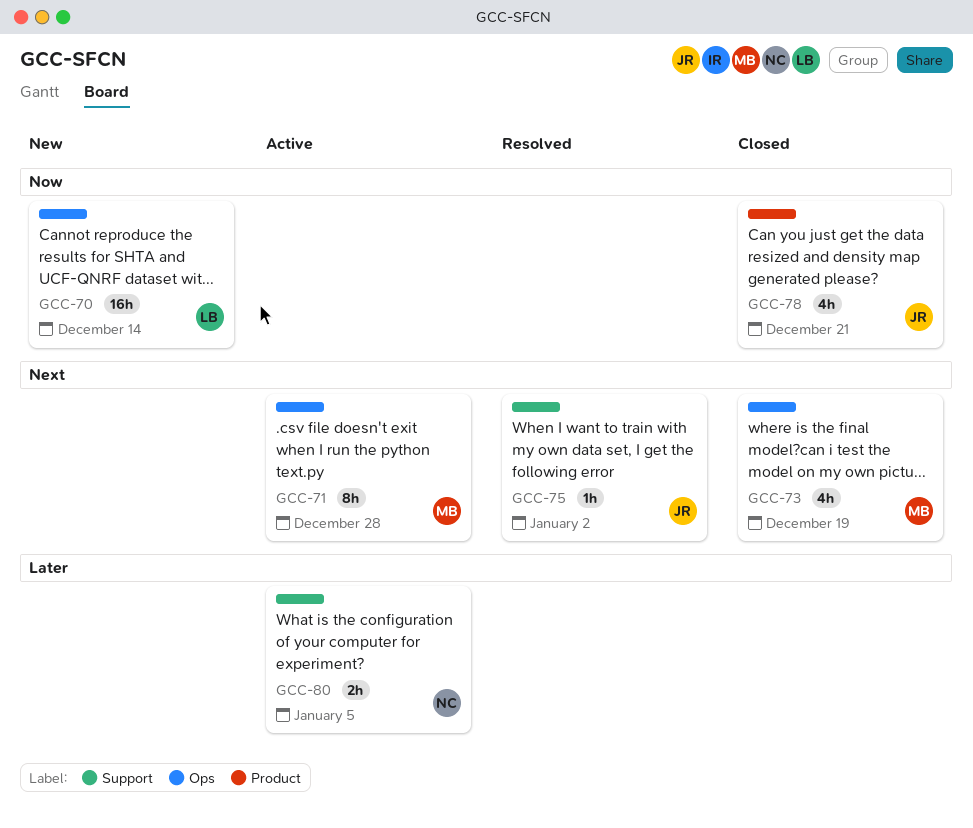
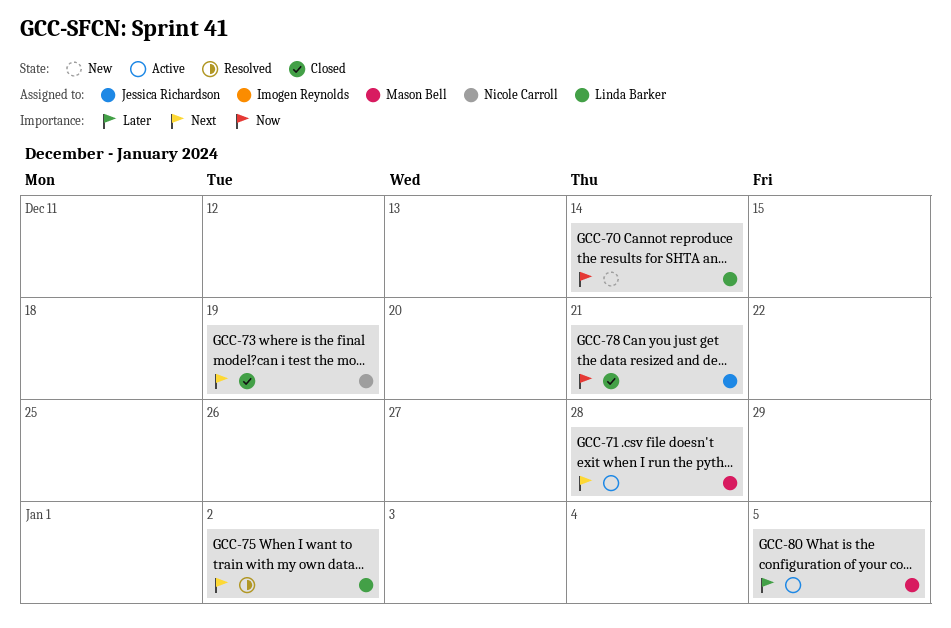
GCC-73, owner: Mason Bell -> Nicole Carroll
GCC-75, owner: Jessica Richardson -> Linda Barker
GCC-80, owner: Nicole Carroll -> Mason Bell

